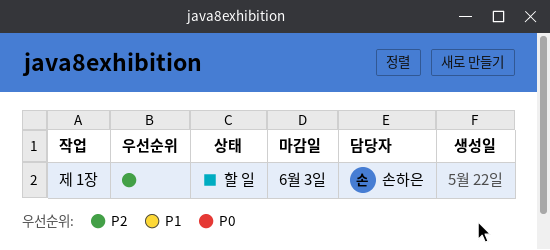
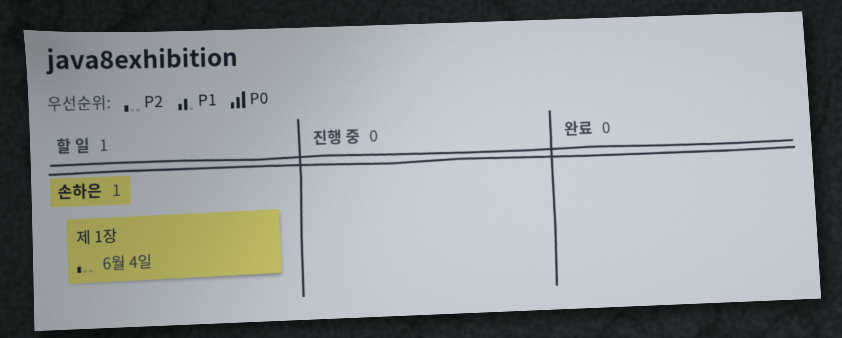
제 1장, due: Jun 3 -> Jun 4

